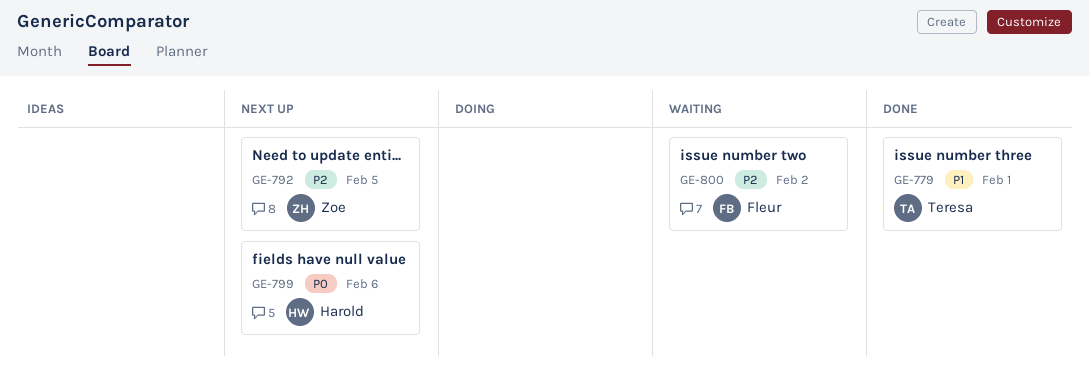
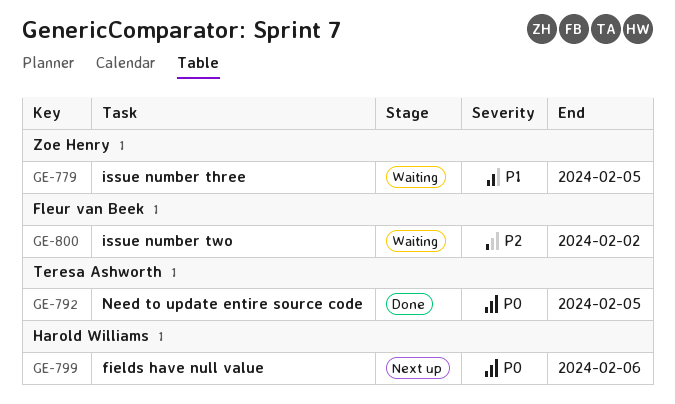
GE-779, status: Done -> Waiting
GE-779, owner: Teresa Ashworth -> Zoe Henry
GE-779, due: Feb 1 -> Feb 5
GE-792, status: Next up -> Done
GE-792, owner: Zoe Henry -> Teresa Ashworth
GE-792, priority: P2 -> P0

